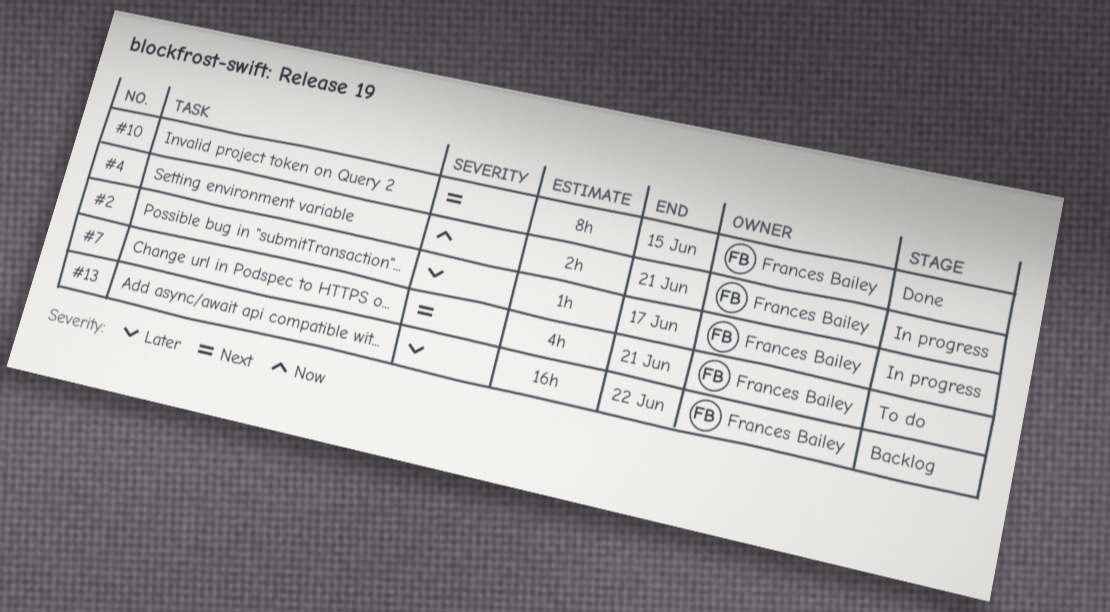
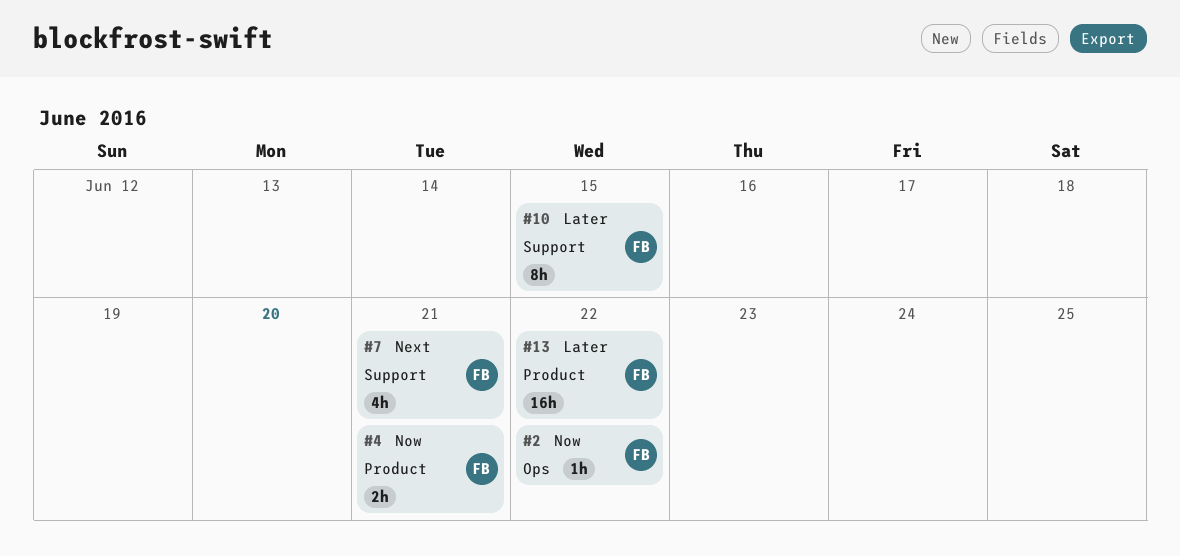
#2, priority: Later -> Now
#2, due: Jun 17 -> Jun 22
#10, priority: Next -> Later

